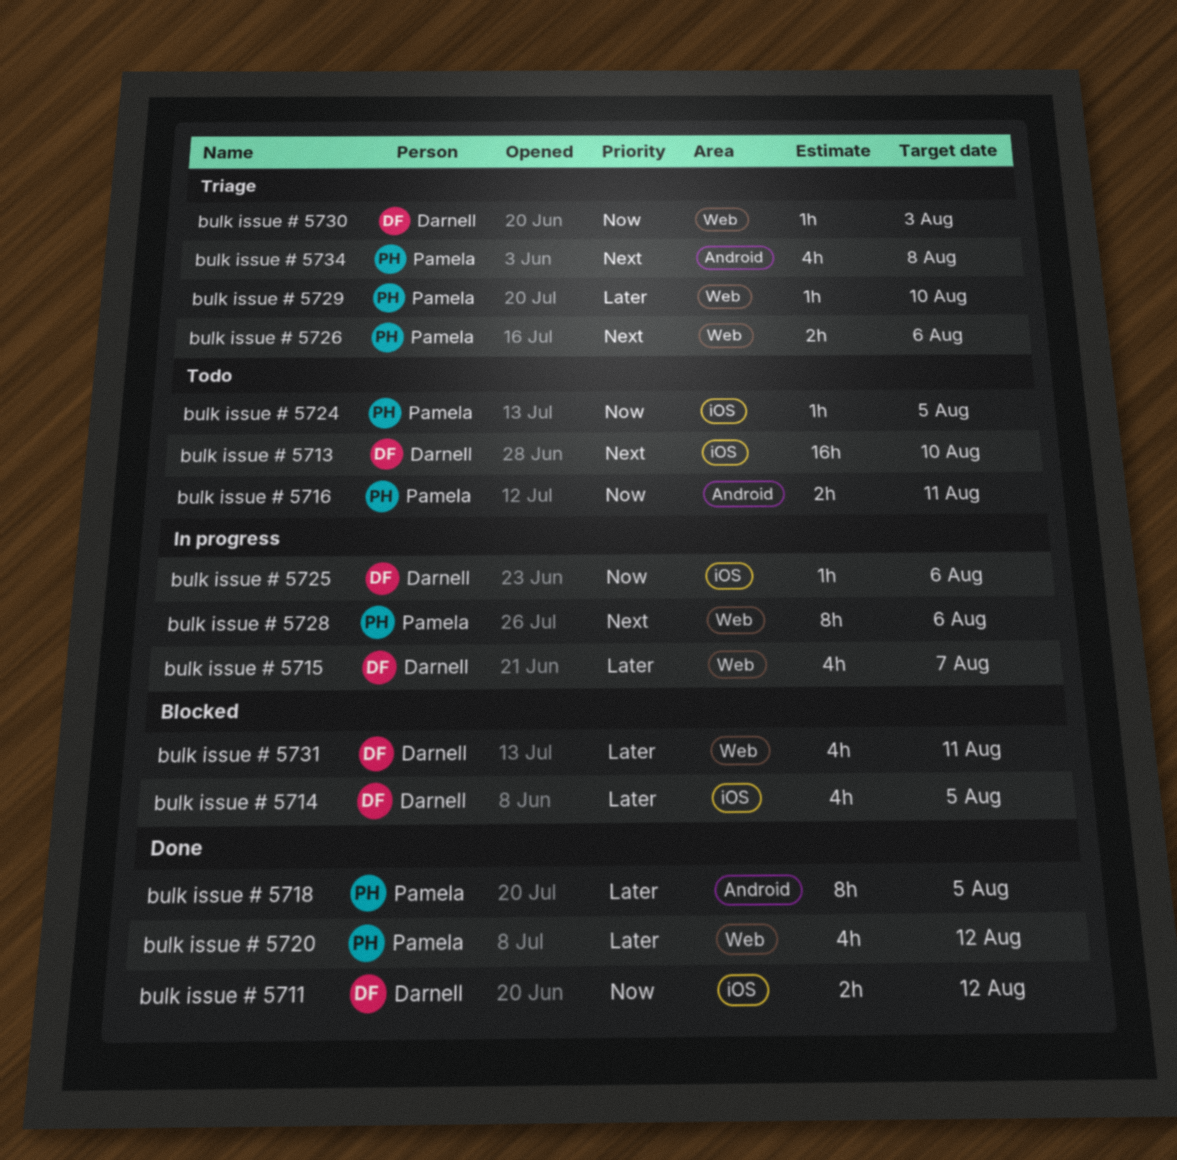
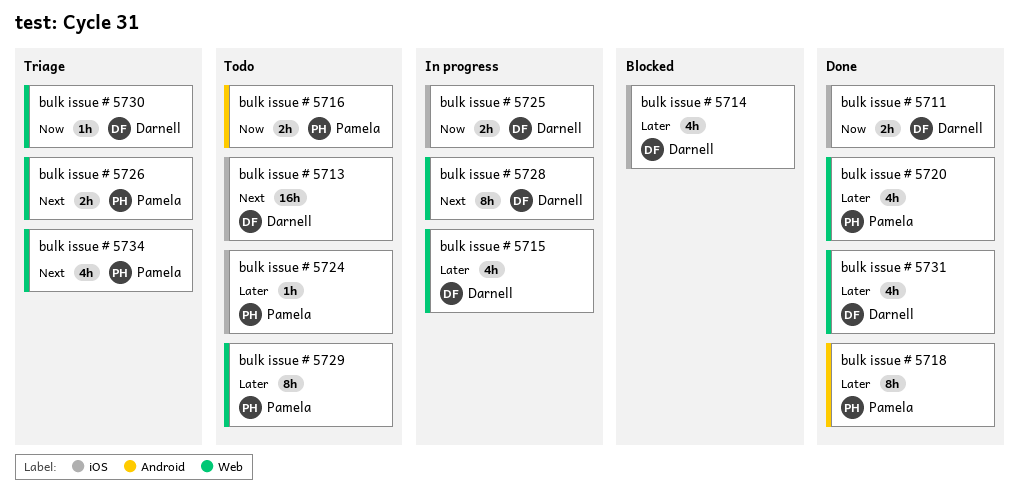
bulk issue # 5724, priority: Now -> Later
bulk issue # 5725, estimate: 1h -> 2h
bulk issue # 5728, owner: Pamela -> Darnell
bulk issue # 5729, status: Triage -> Todo
bulk issue # 5729, estimate: 1h -> 8h
bulk issue # 5731, status: Blocked -> Done
bulk issue # 5734, label: Android -> Web

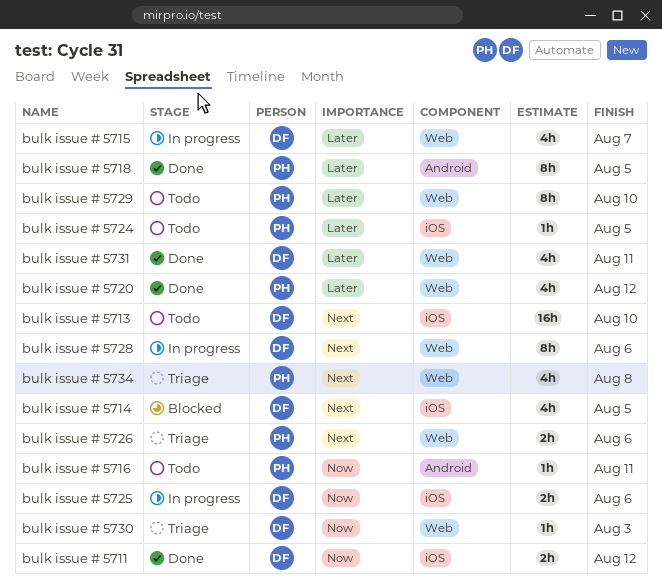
bulk issue # 5714, priority: Later -> Next
bulk issue # 5716, estimate: 2h -> 1h

